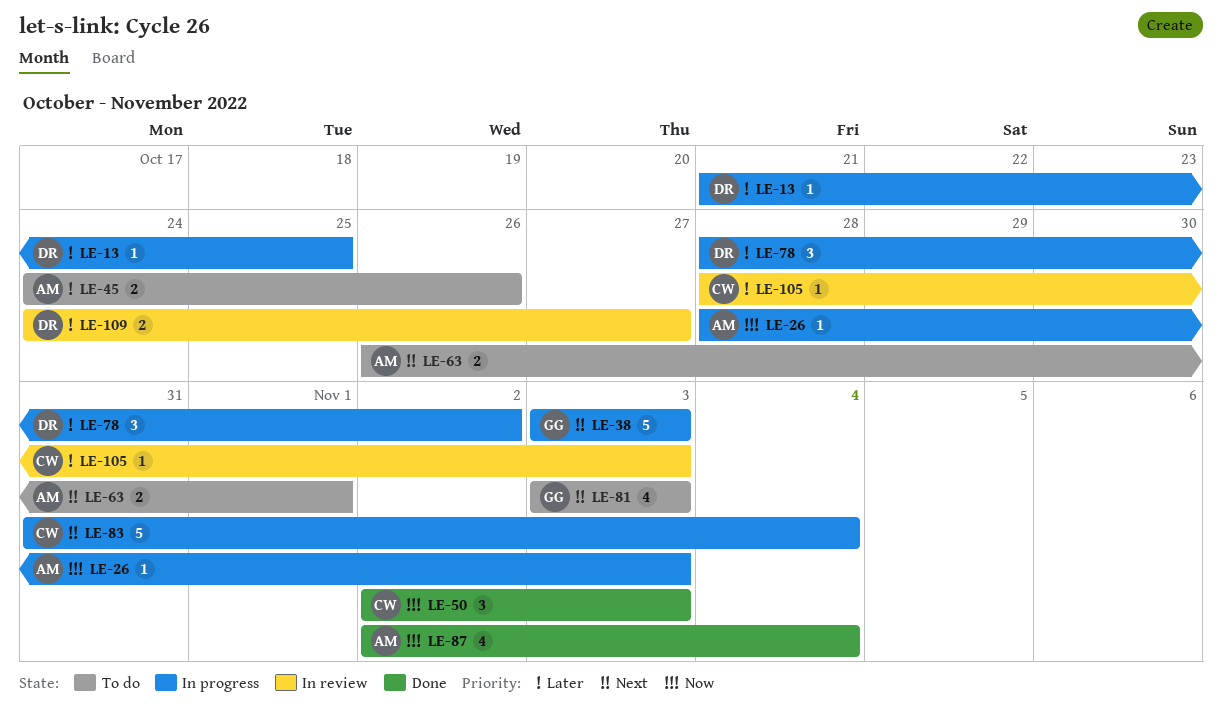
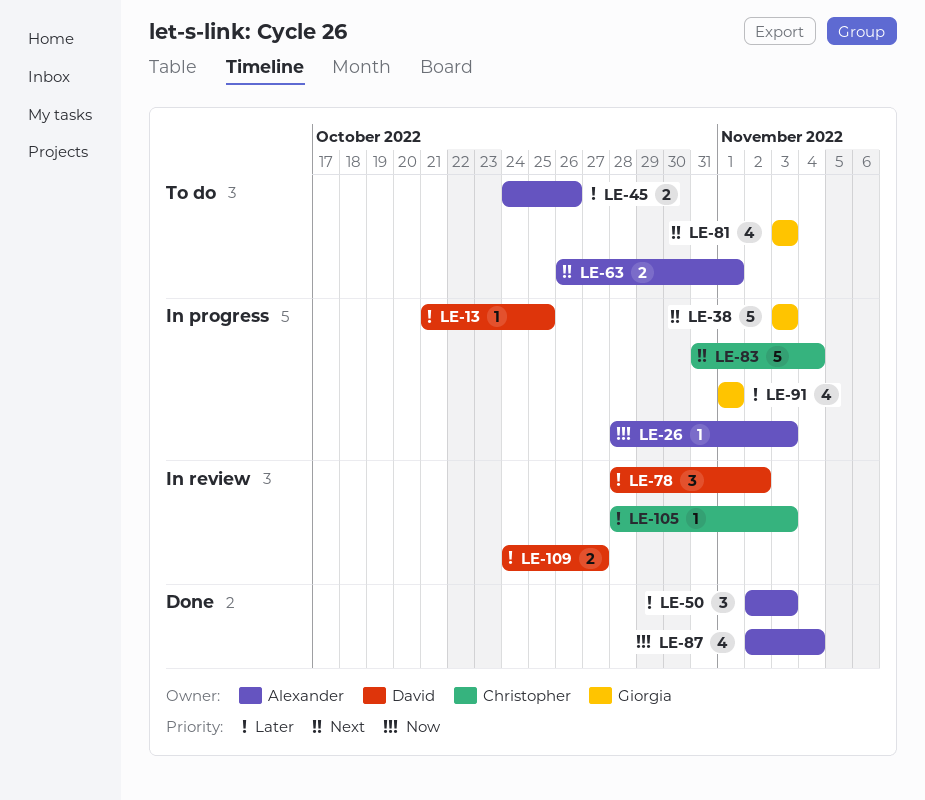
LE-50, owner: Christopher -> Alexander
LE-50, priority: Now -> Later
LE-78, status: In progress -> In review
LE-91: none -> present

